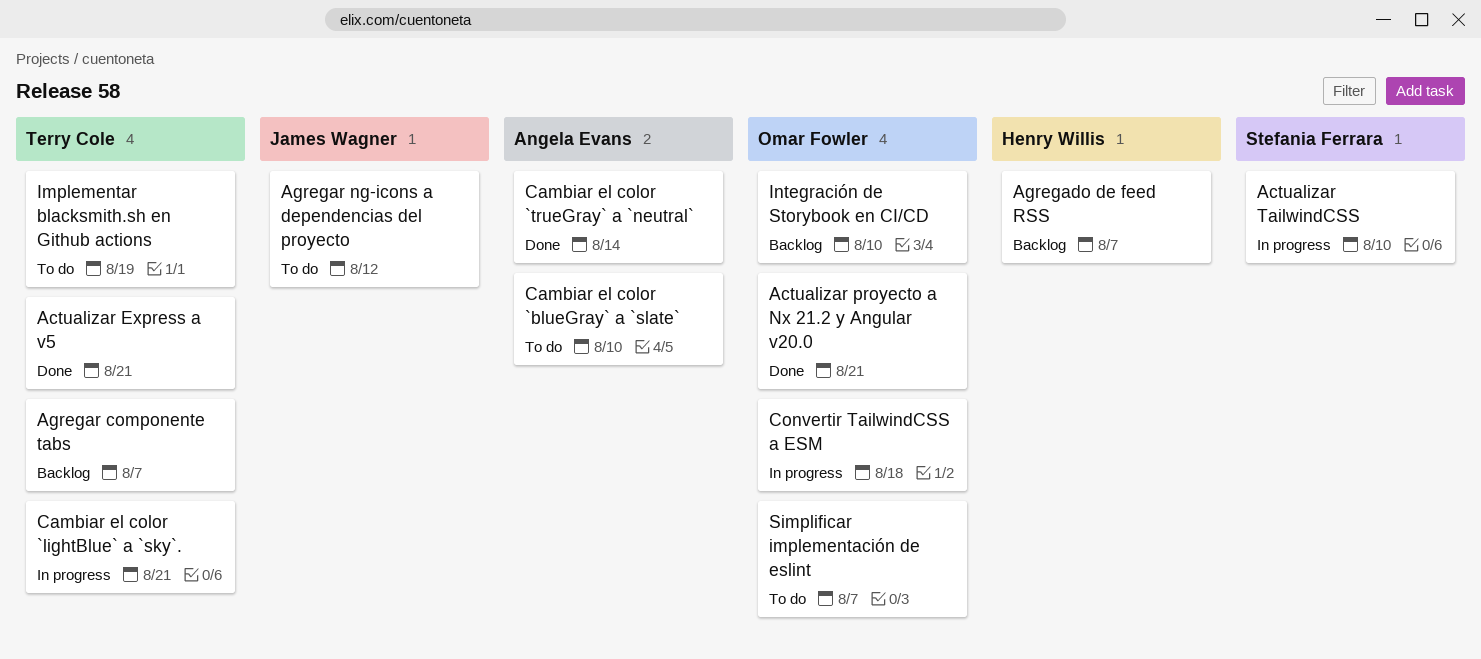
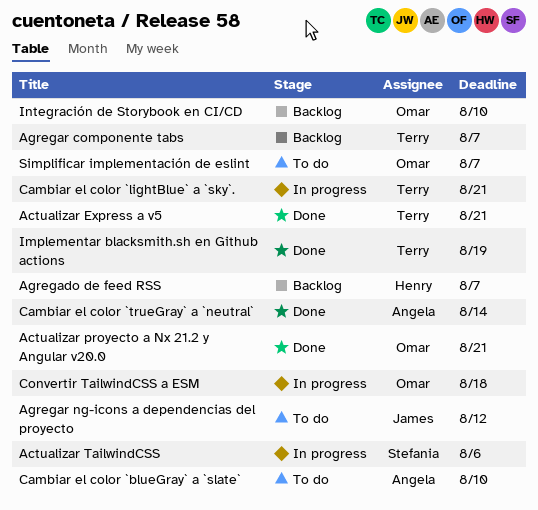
Actualizar TailwindCSS, due: Aug 10 -> Aug 6
Implementar blacksmith.sh en Github actions, status: To do -> Done

